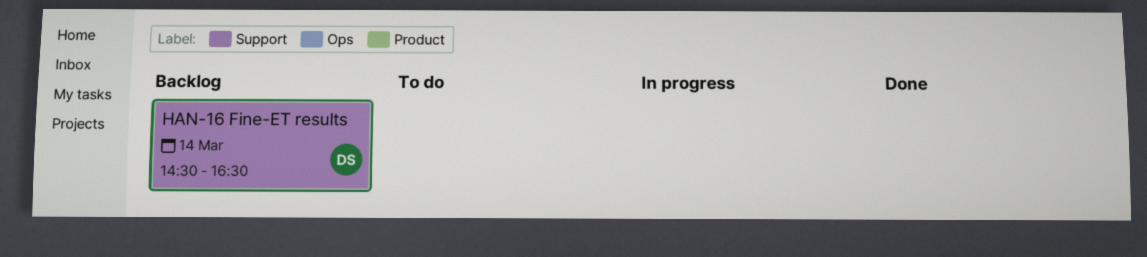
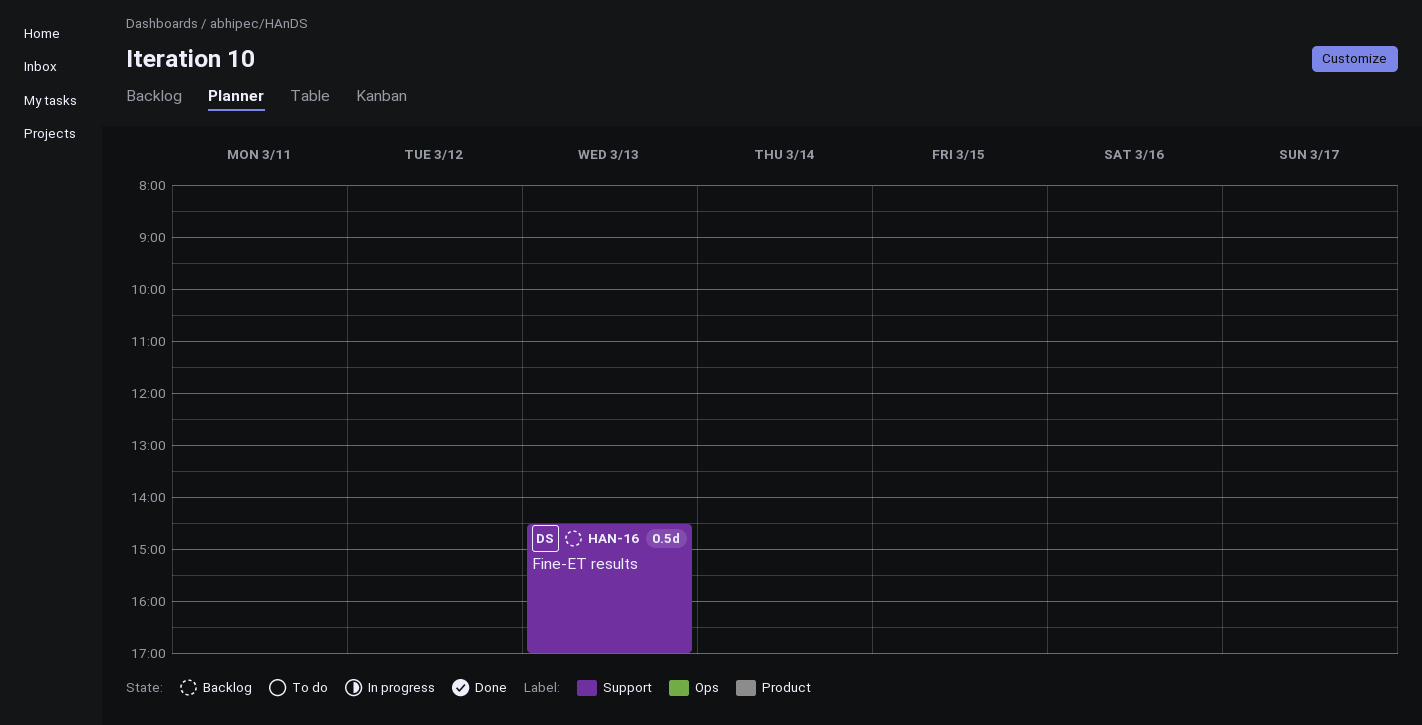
HAN-16, day: Mar 14 -> Mar 13
HAN-16, ends: 16:30 -> 17:00

